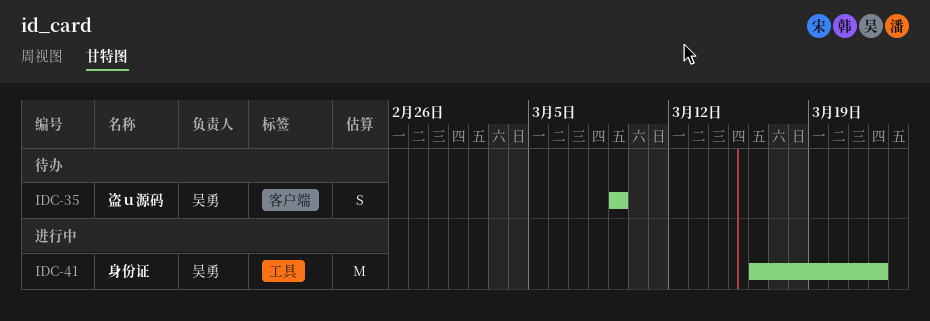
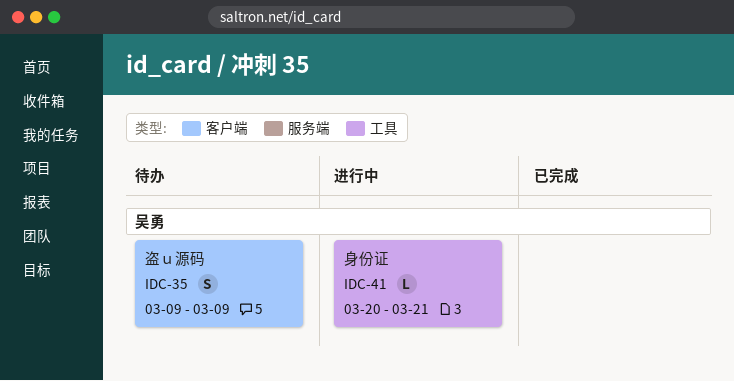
IDC-41, estimate: M -> L
IDC-41, start: Mar 16 -> Mar 20
IDC-41, due: Mar 22 -> Mar 21

